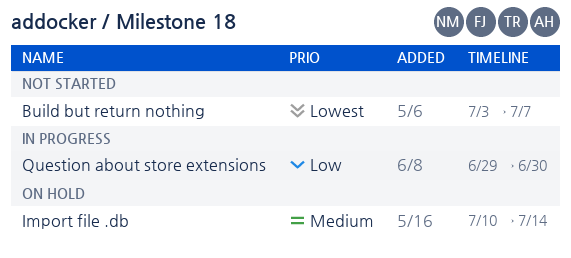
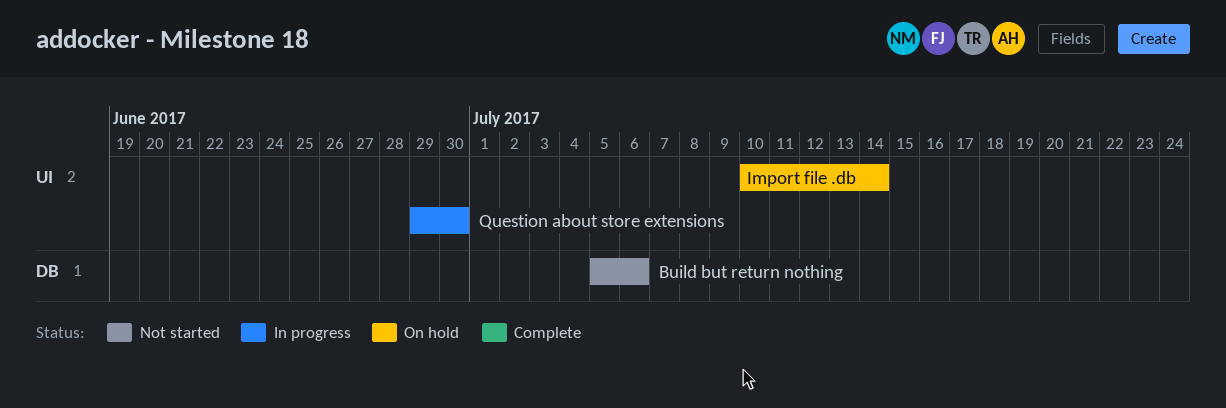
Build but return nothing, start: Jul 3 -> Jul 5
Build but return nothing, due: Jul 7 -> Jul 6

